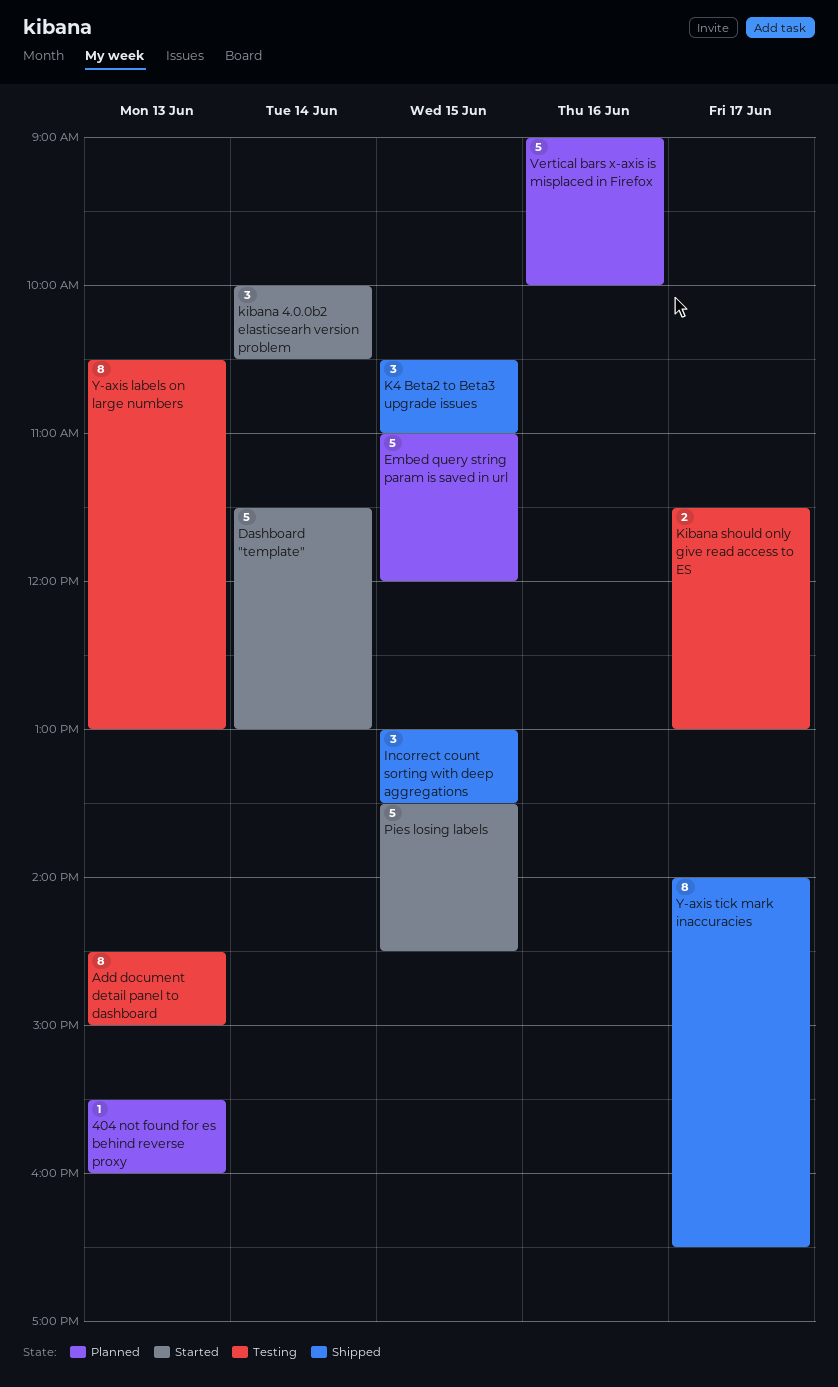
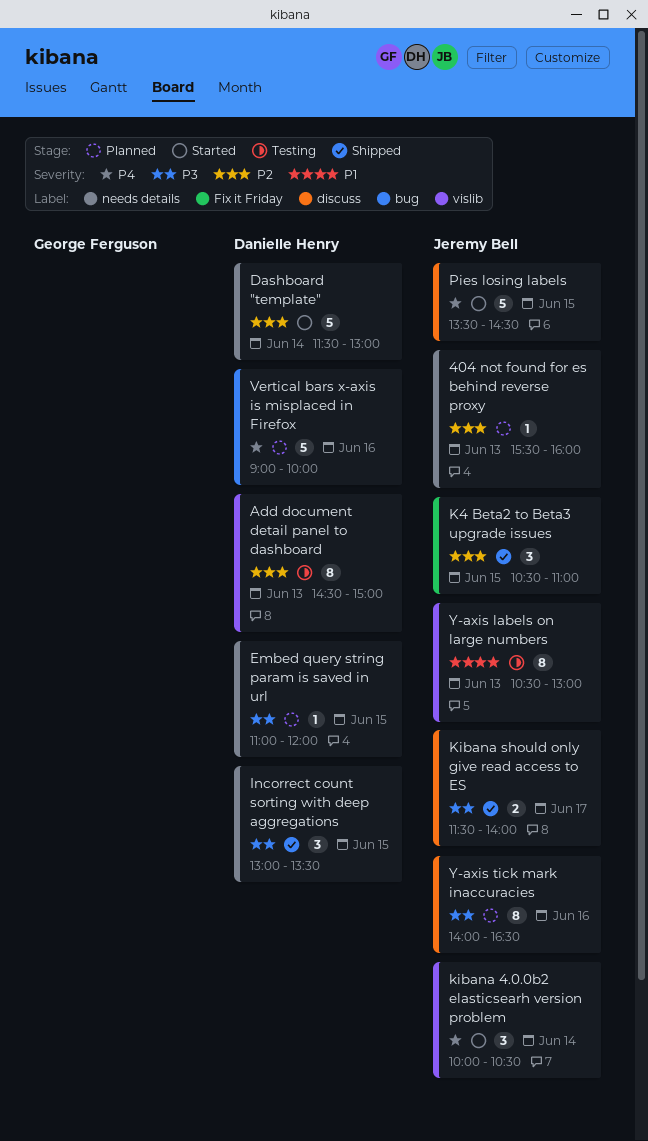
Embed query string param is saved in url, estimate: 5 -> 1
Kibana should only give read access to ES, status: Testing -> Shipped
Kibana should only give read access to ES, ends: 13:00 -> 14:00
Y-axis tick mark inaccuracies, status: Shipped -> Planned
Y-axis tick mark inaccuracies, day: Jun 17 -> Jun 16

